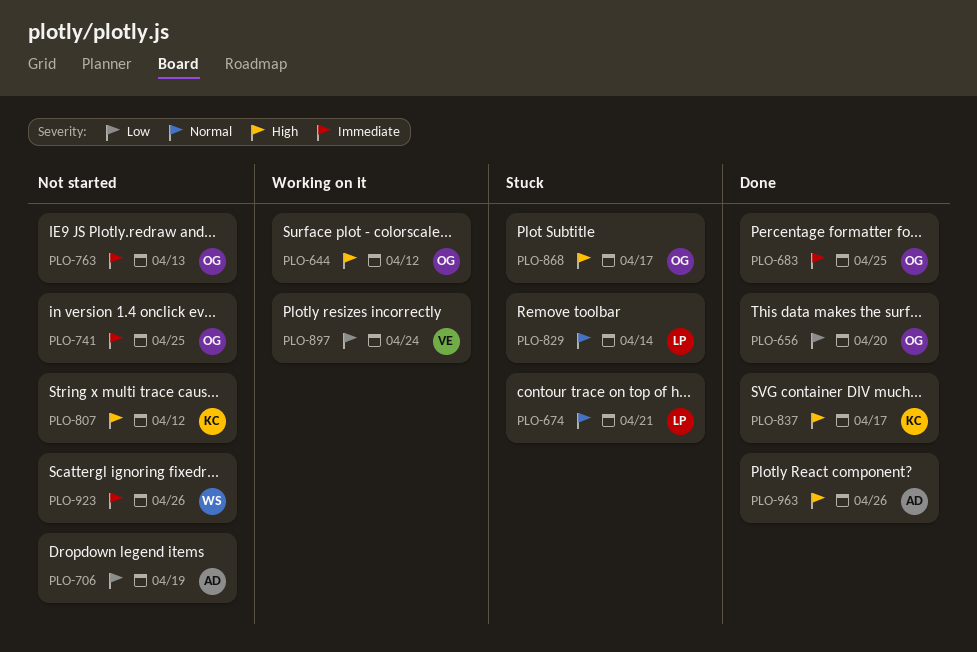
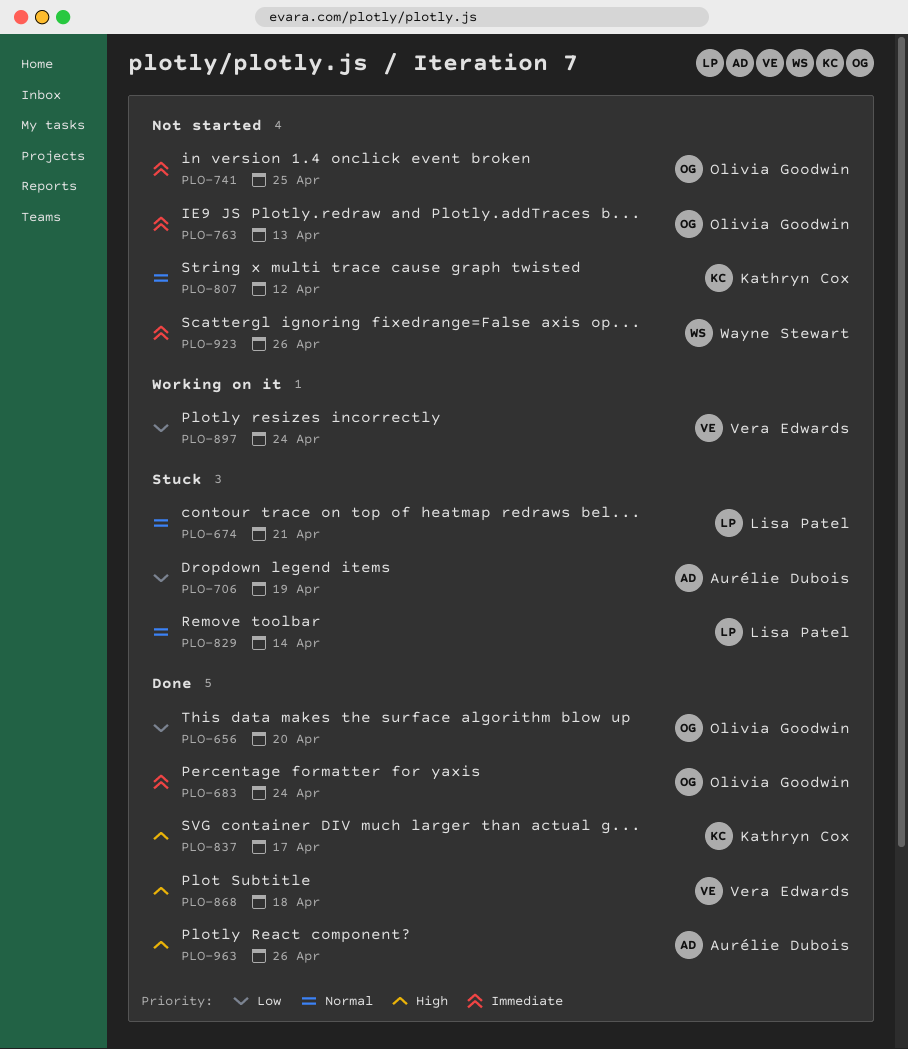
PLO-644: present -> none
PLO-683, due: Apr 25 -> Apr 24
PLO-706, status: Not started -> Stuck
PLO-807, priority: High -> Normal
PLO-868, status: Stuck -> Done
PLO-868, owner: Olivia Goodwin -> Vera Edwards
PLO-868, due: Apr 17 -> Apr 18

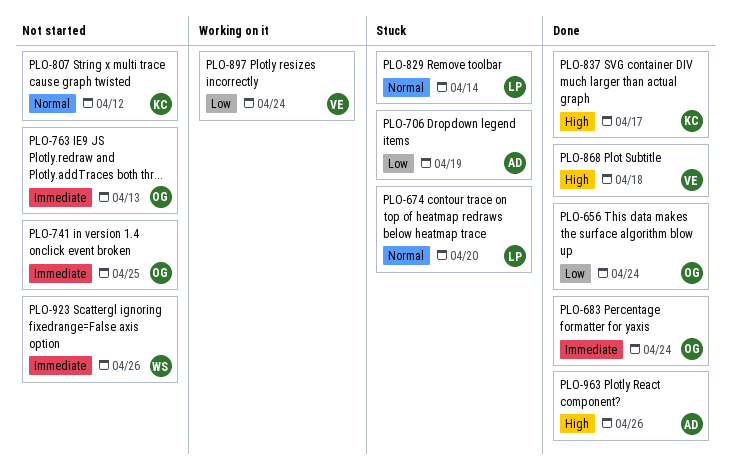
PLO-656, due: Apr 20 -> Apr 24
PLO-674, due: Apr 21 -> Apr 20

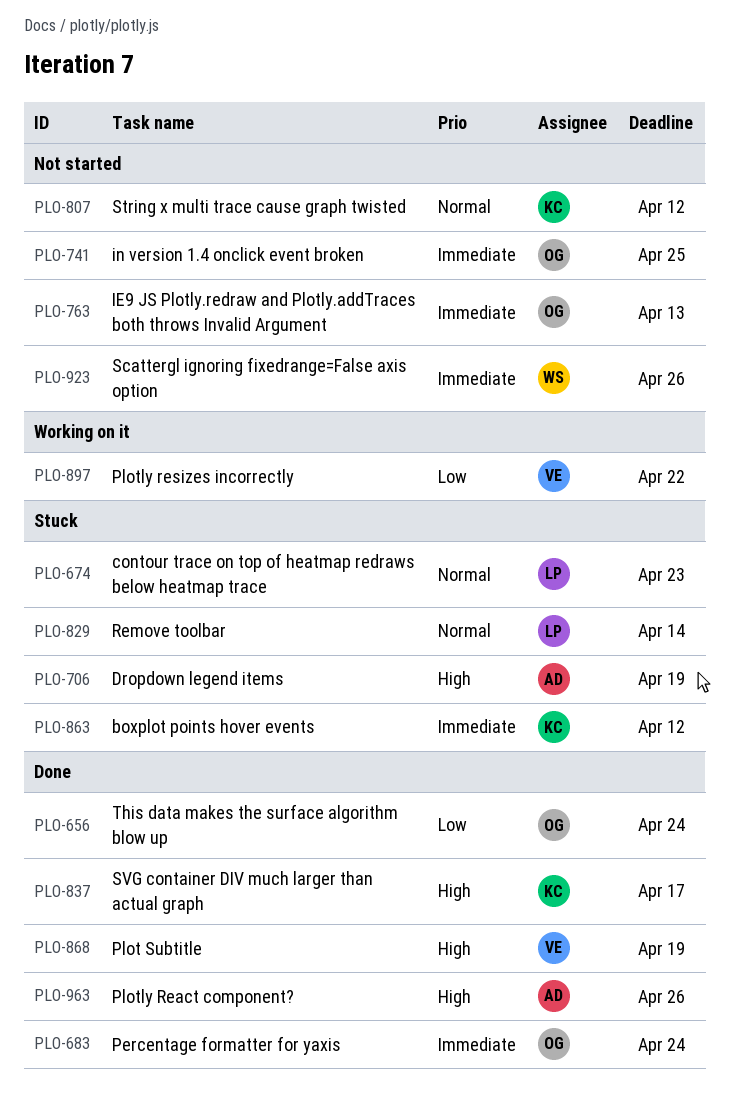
PLO-674, due: Apr 20 -> Apr 23
PLO-706, priority: Low -> High
PLO-863: none -> present
PLO-868, due: Apr 18 -> Apr 19
PLO-897, due: Apr 24 -> Apr 22

